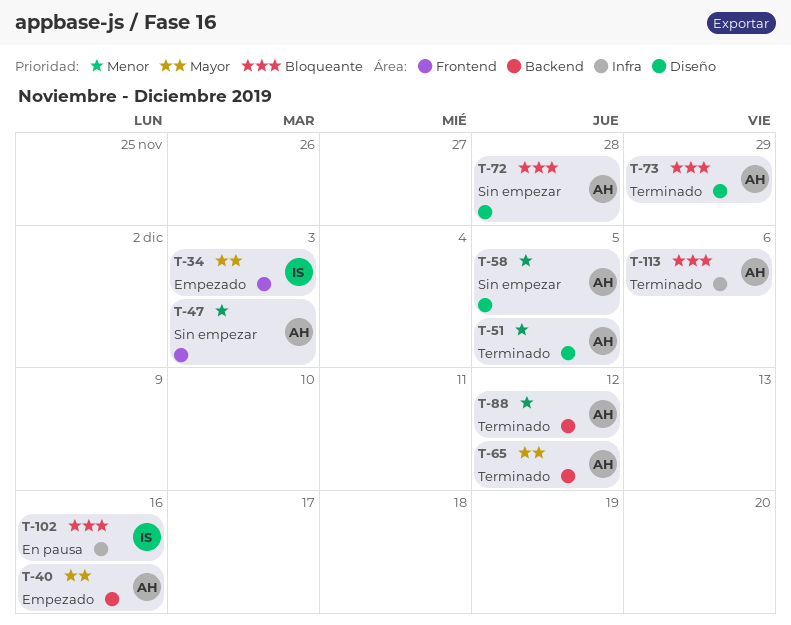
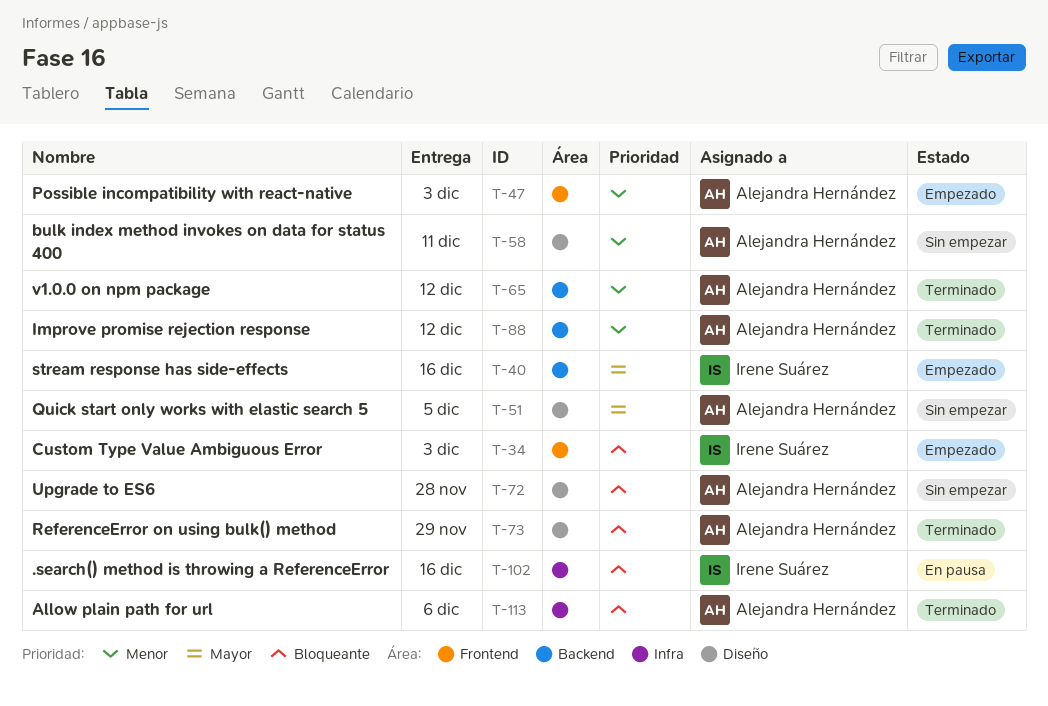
T-34, priority: Mayor -> Bloqueante
T-40, owner: Alejandra Hernández -> Irene Suárez
T-47, status: Sin empezar -> Empezado
T-51, status: Terminado -> Sin empezar
T-51, priority: Menor -> Mayor
T-58, due: Dec 5 -> Dec 11
T-65, priority: Mayor -> Menor

